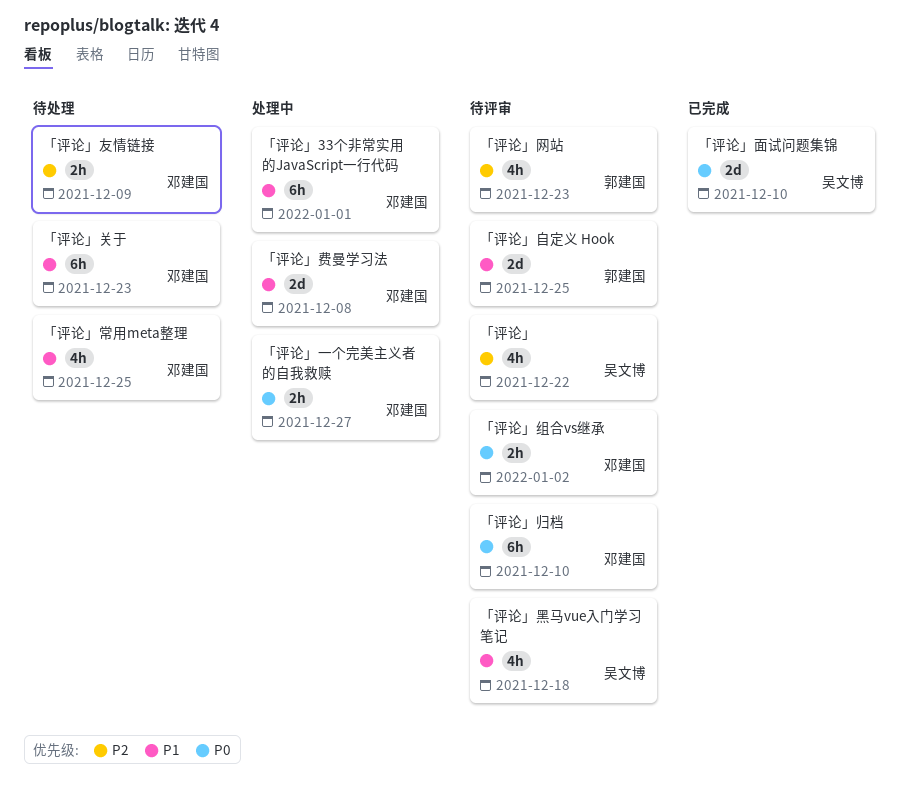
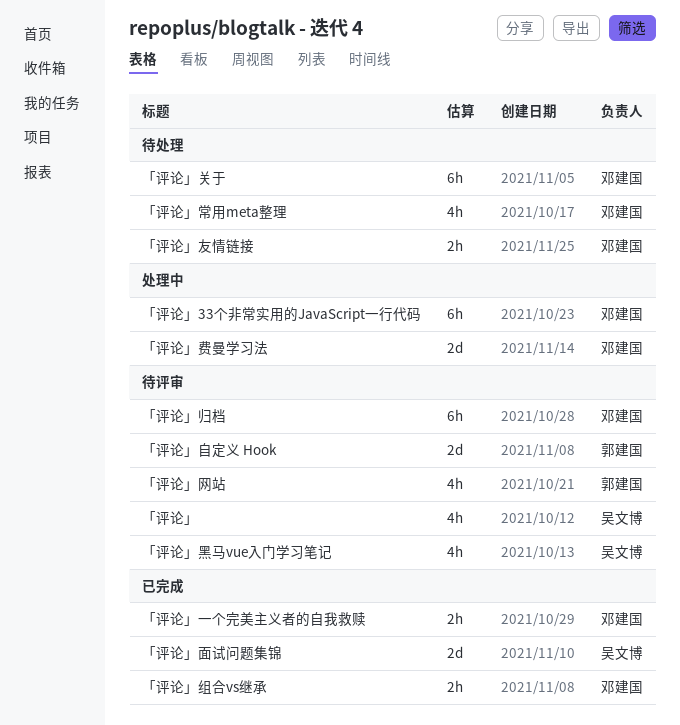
「评论」一个完美主义者的自我救赎, status: 处理中 -> 已完成
「评论」组合vs继承, status: 待评审 -> 已完成

